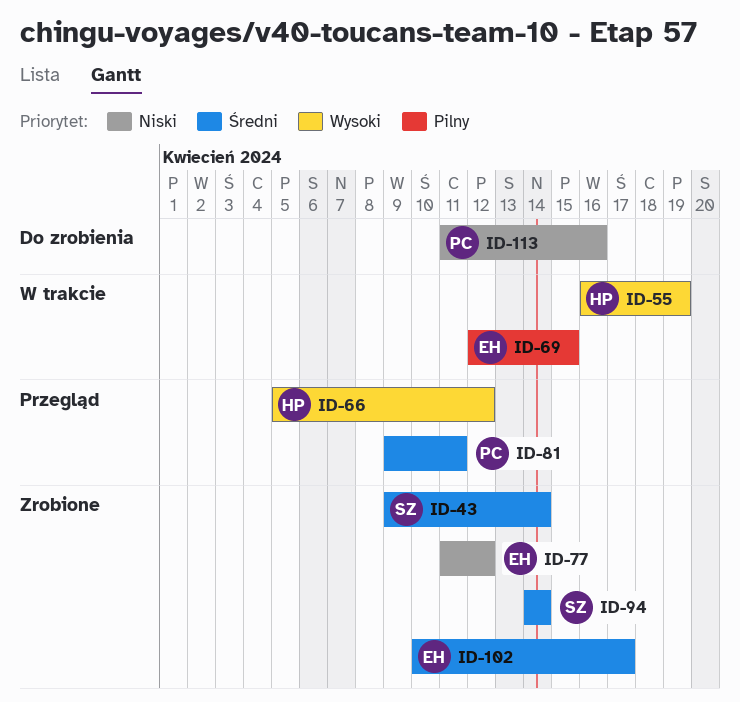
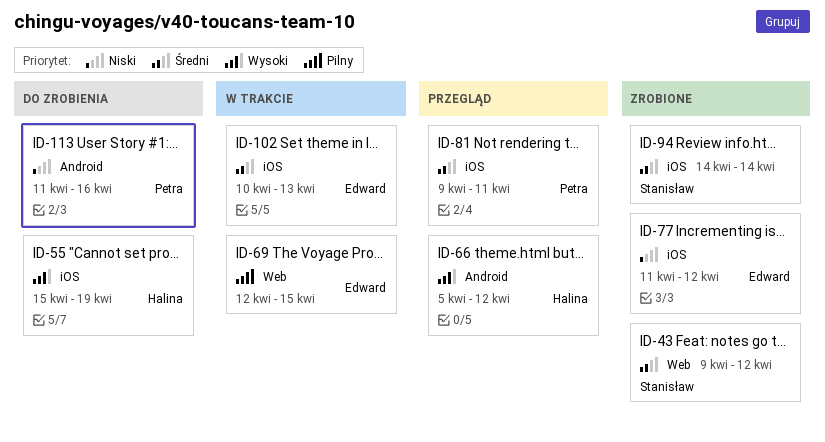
ID-43, due: Apr 14 -> Apr 12
ID-55, status: W trakcie -> Do zrobienia
ID-55, start: Apr 16 -> Apr 15
ID-102, status: Zrobione -> W trakcie
ID-102, due: Apr 17 -> Apr 13

